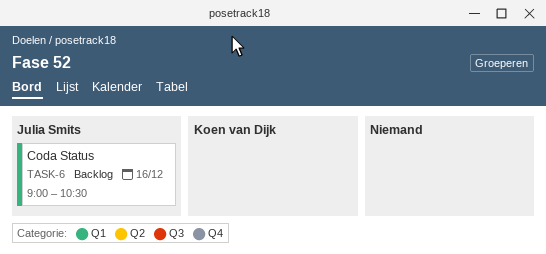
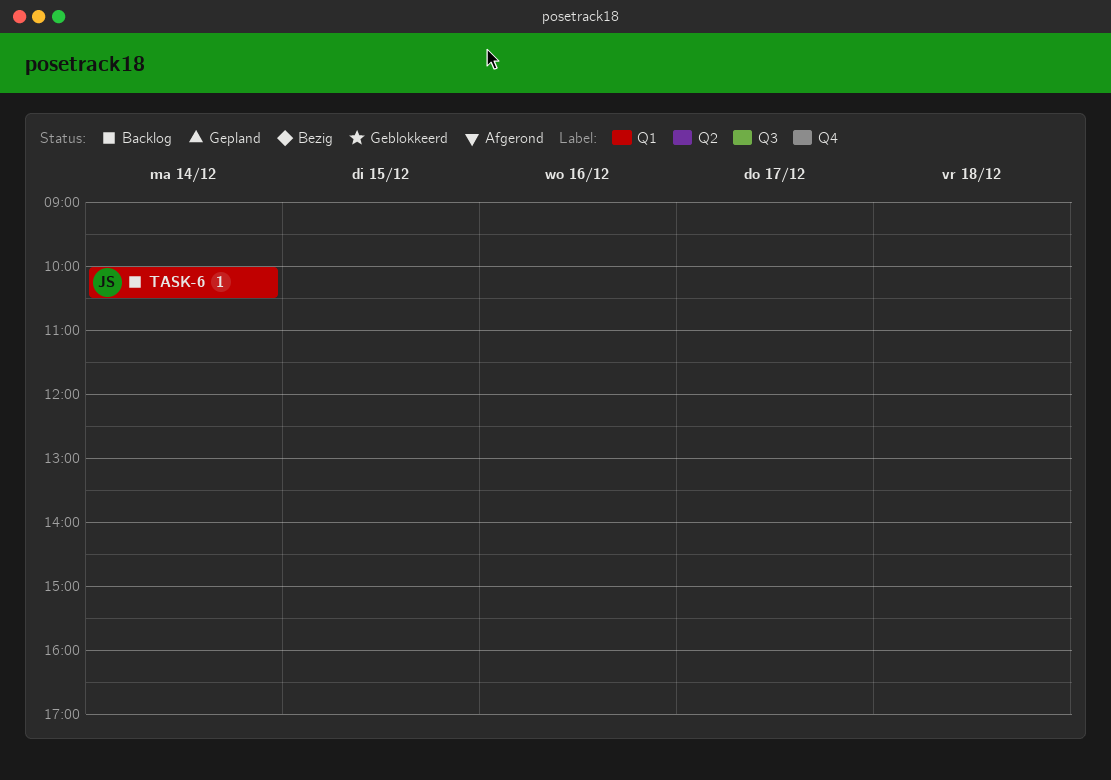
TASK-6, day: Dec 16 -> Dec 14
TASK-6, begins: 09:00 -> 10:00

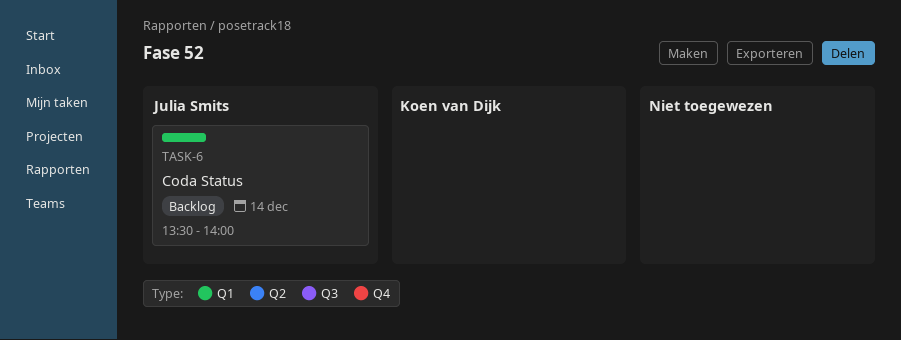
TASK-6, begins: 10:00 -> 13:30
TASK-6, ends: 10:30 -> 14:00

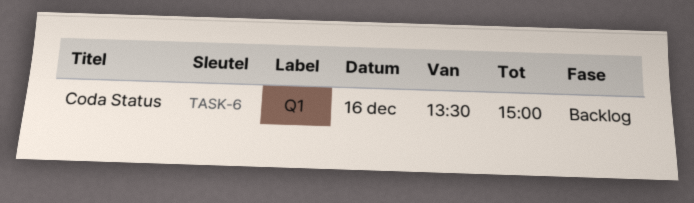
TASK-6, day: Dec 14 -> Dec 16
TASK-6, ends: 14:00 -> 15:00

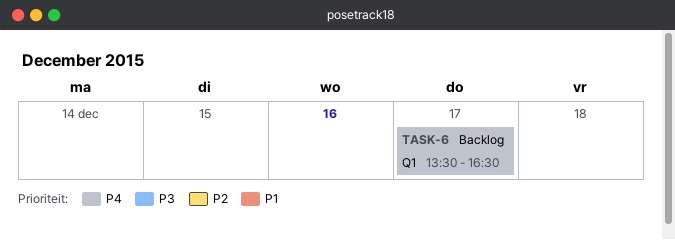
TASK-6, day: Dec 16 -> Dec 17
TASK-6, ends: 15:00 -> 16:30

